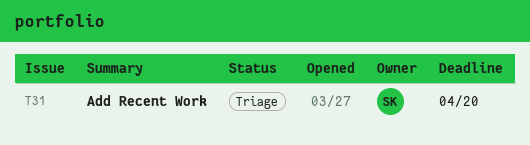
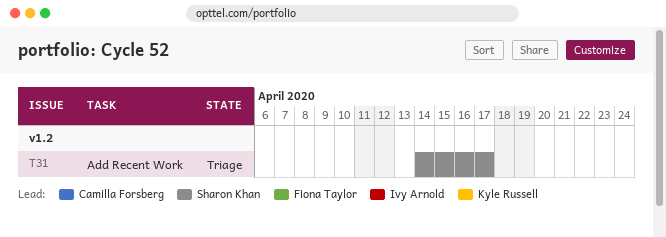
T31, due: Apr 20 -> Apr 17

